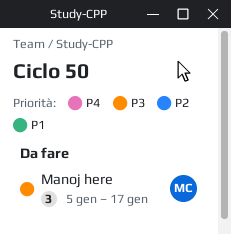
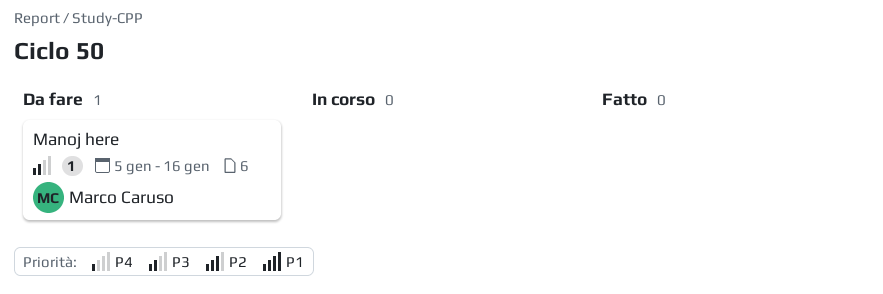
Manoj here, estimate: 3 -> 1
Manoj here, due: Jan 17 -> Jan 16

